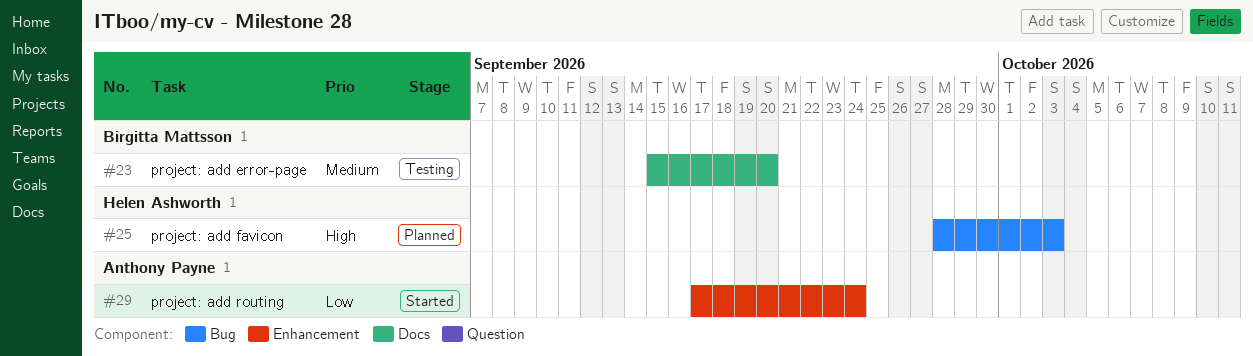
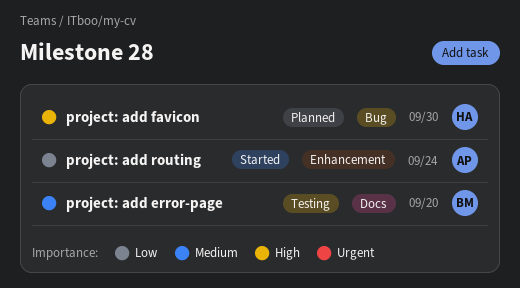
project: add favicon, due: Oct 3 -> Sep 30

